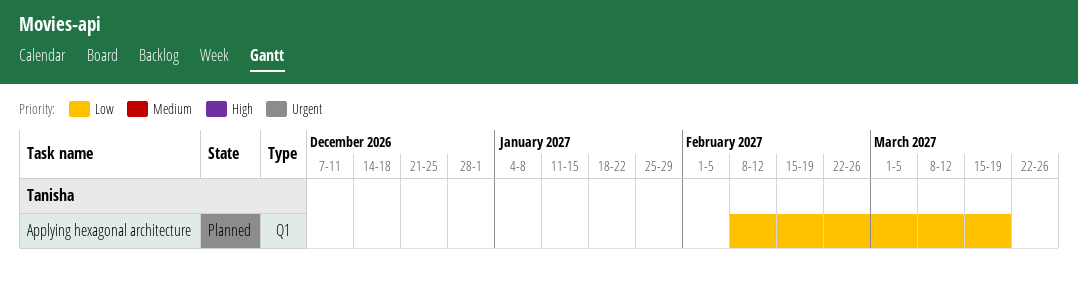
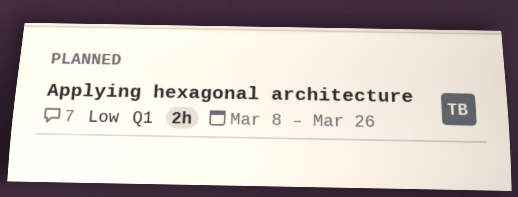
Applying hexagonal architecture, start: Feb 8 -> Mar 8
Applying hexagonal architecture, due: Mar 19 -> Mar 26

